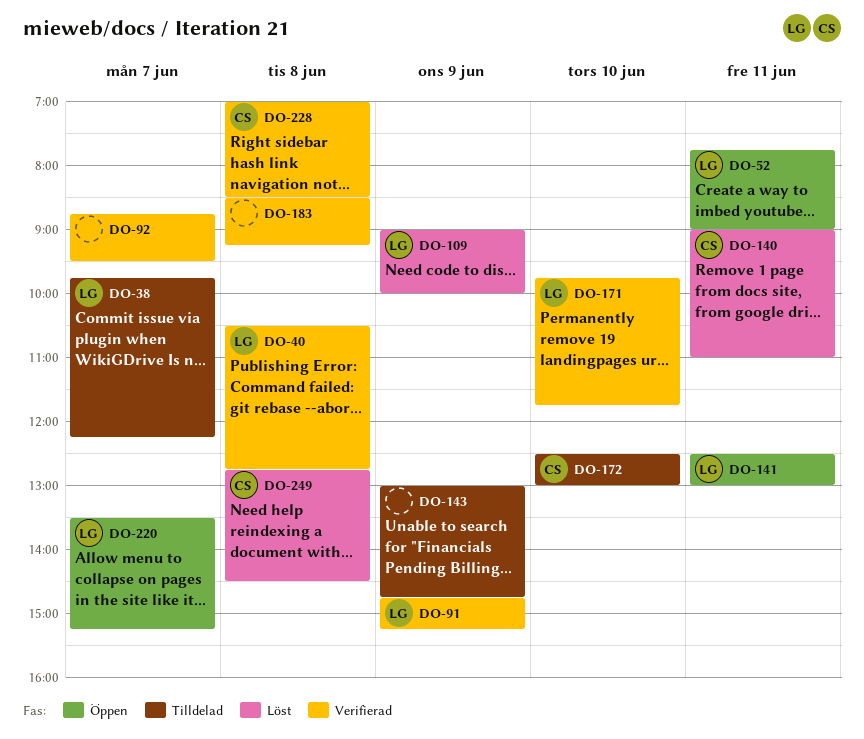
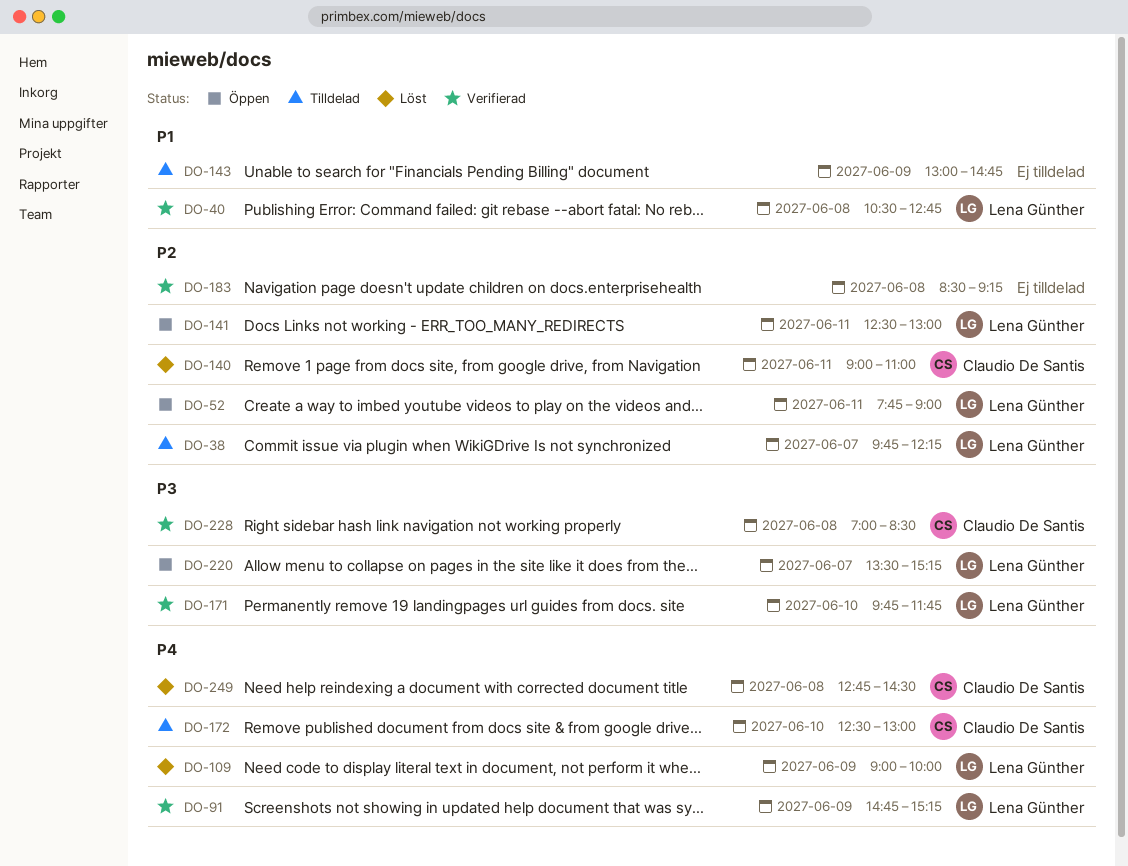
DO-92: present -> none

